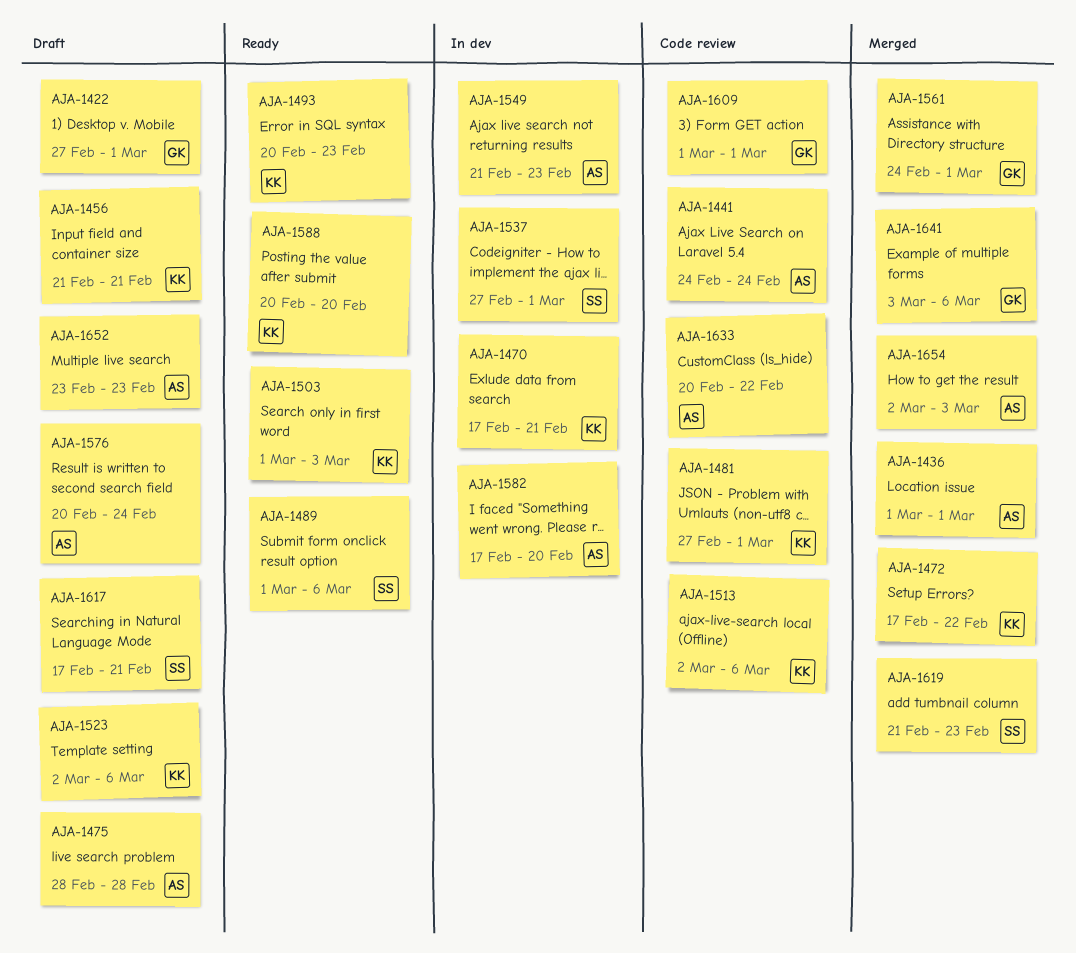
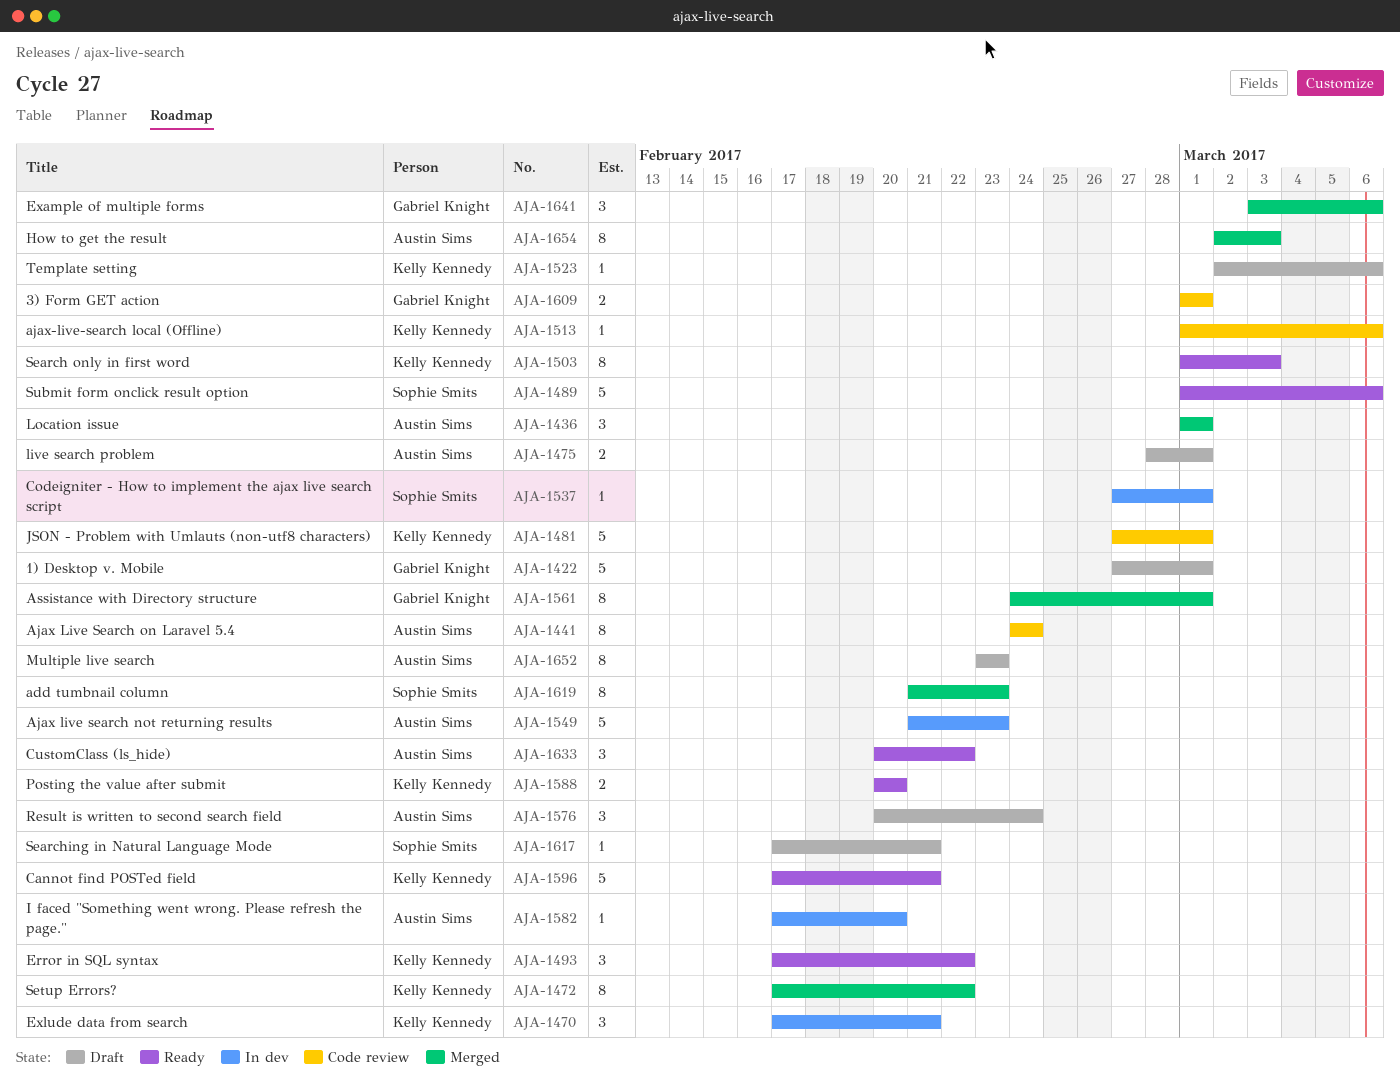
AJA-1456: present -> none
AJA-1475, due: Feb 28 -> Mar 1
AJA-1493, start: Feb 20 -> Feb 17
AJA-1493, due: Feb 23 -> Feb 22
AJA-1513, start: Mar 2 -> Mar 1
AJA-1596: none -> present
AJA-1633, status: Code review -> Ready

